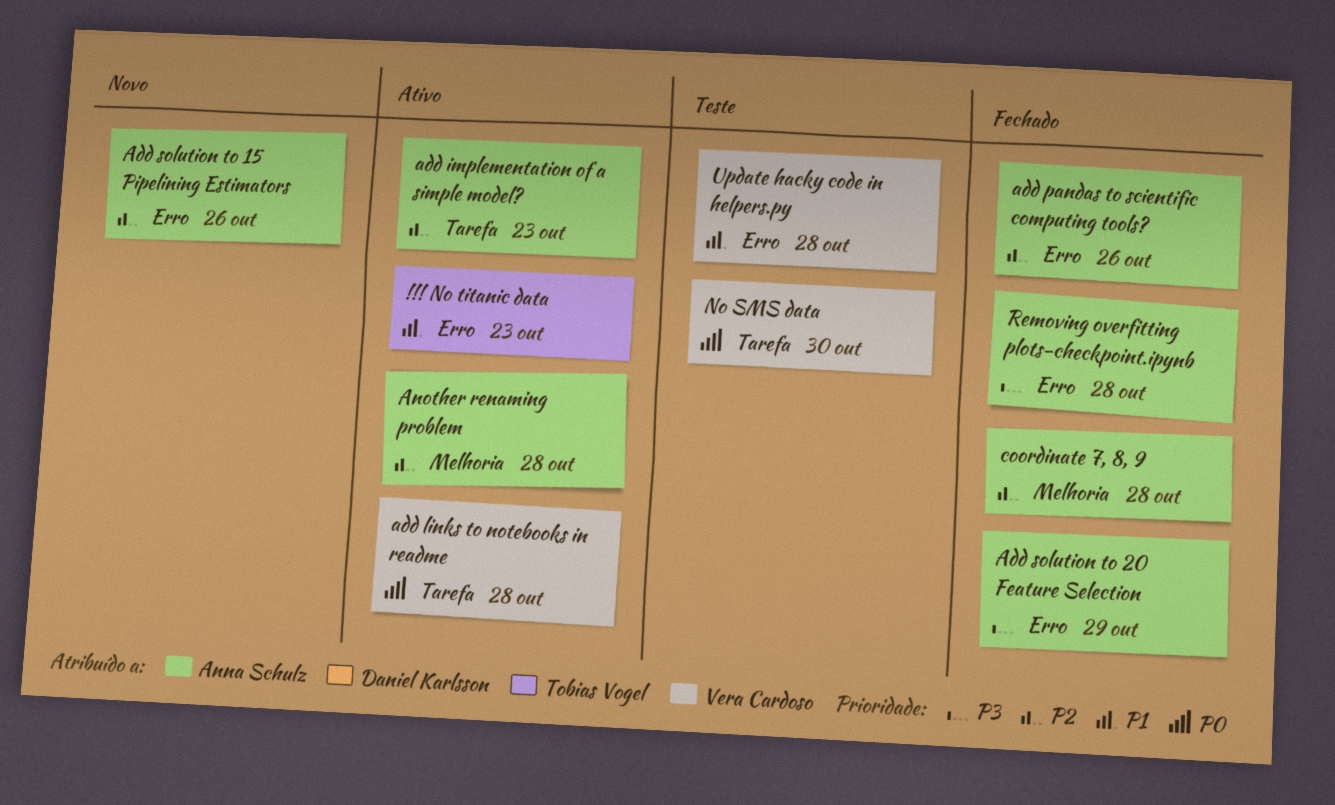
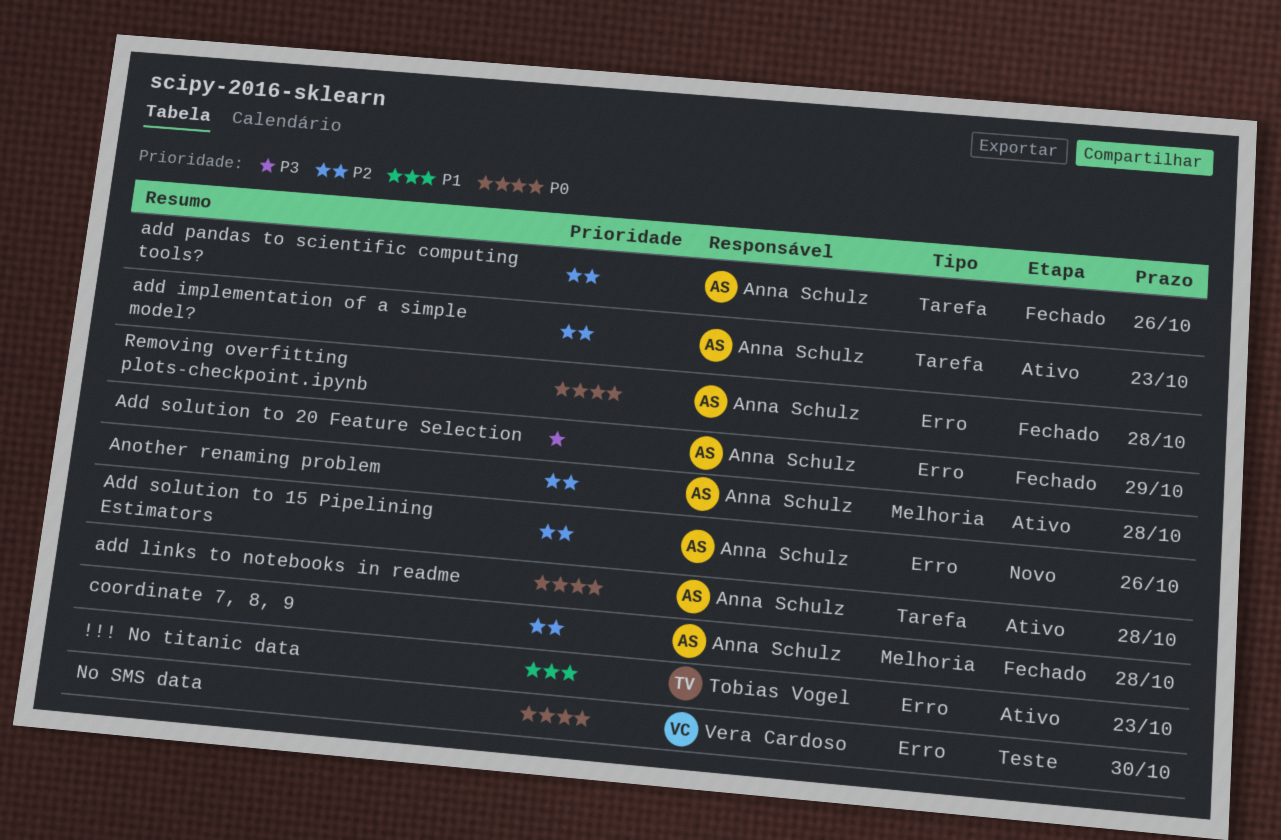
add links to notebooks in readme, owner: Vera Cardoso -> Anna Schulz
add pandas to scientific computing tools?, label: Erro -> Tarefa
No SMS data, label: Tarefa -> Erro
Removing overfitting plots-checkpoint.ipynb, priority: P3 -> P0
Update hacky code in helpers.py: present -> none

